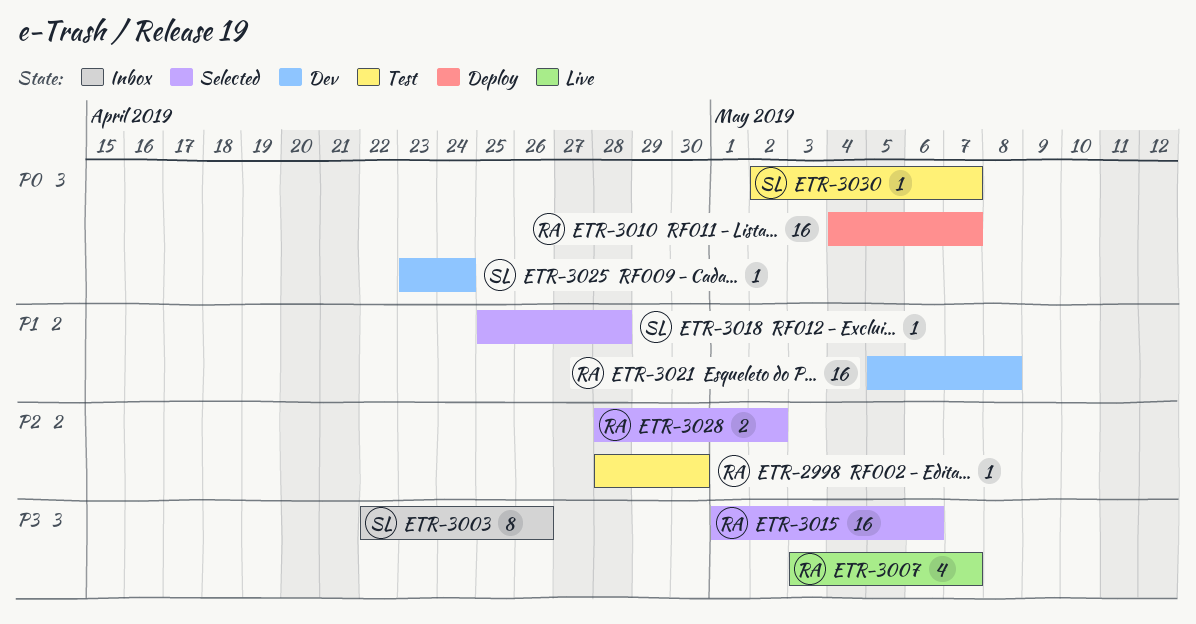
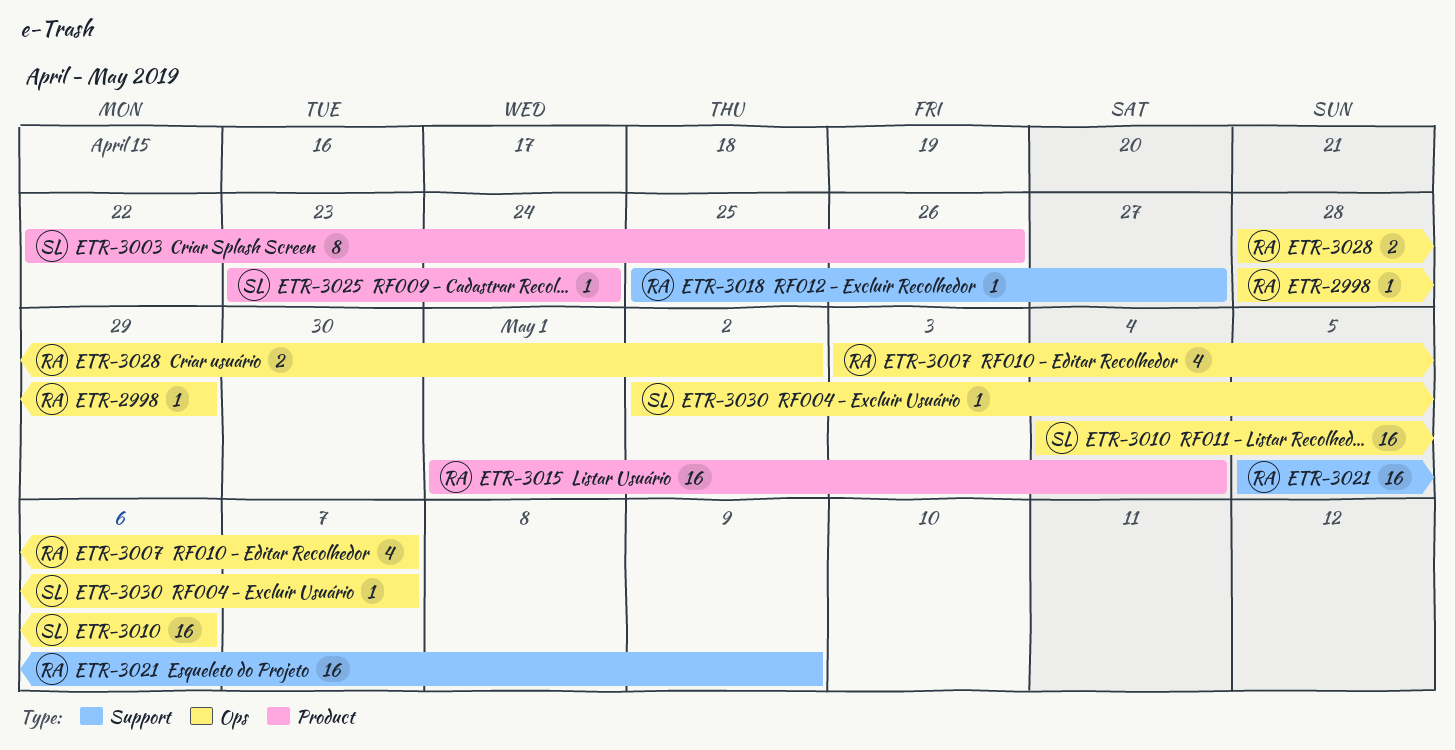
ETR-2998, due: Apr 30 -> Apr 29
ETR-3010, owner: RA -> SL
ETR-3010, due: May 7 -> May 6
ETR-3015, due: May 6 -> May 4
ETR-3018, owner: SL -> RA
ETR-3018, due: Apr 28 -> Apr 27
ETR-3021, due: May 8 -> May 9

